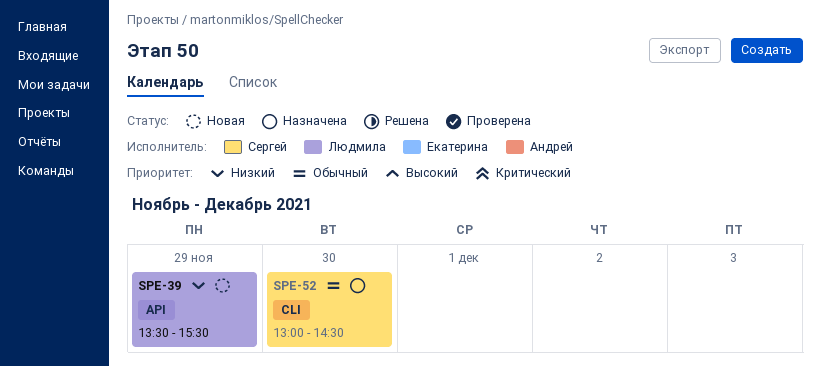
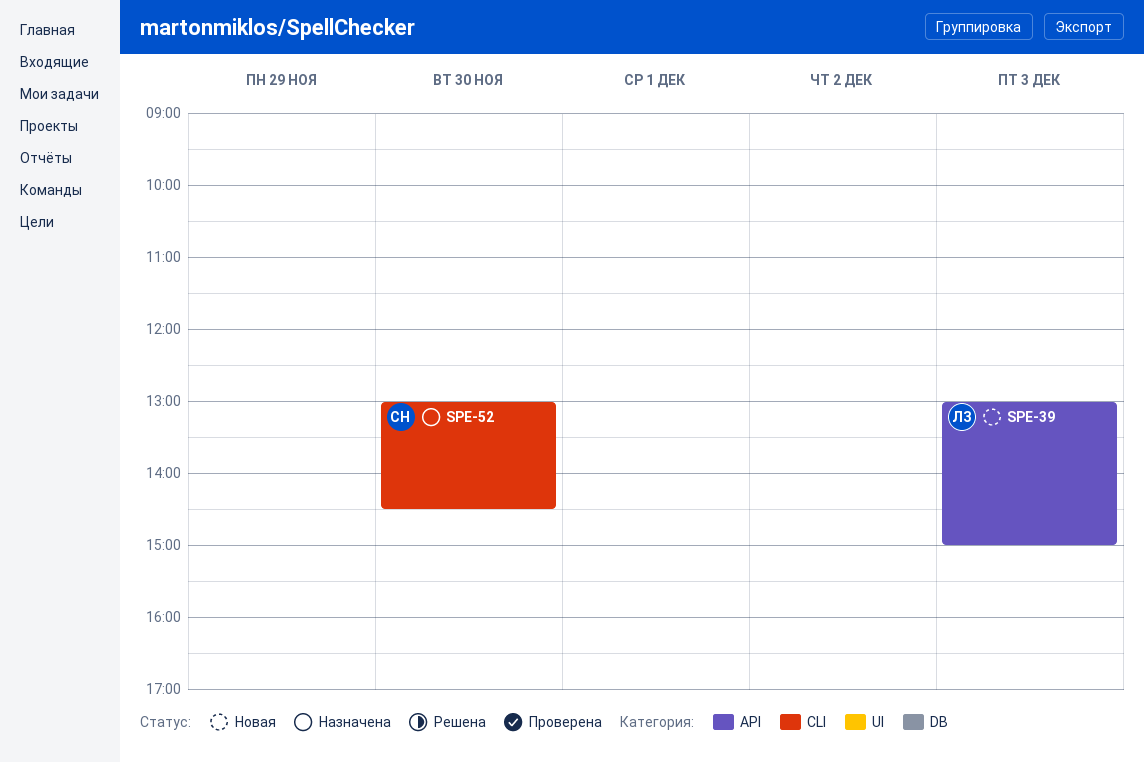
SPE-39, day: Nov 29 -> Dec 3
SPE-39, begins: 13:30 -> 13:00
SPE-39, ends: 15:30 -> 15:00

